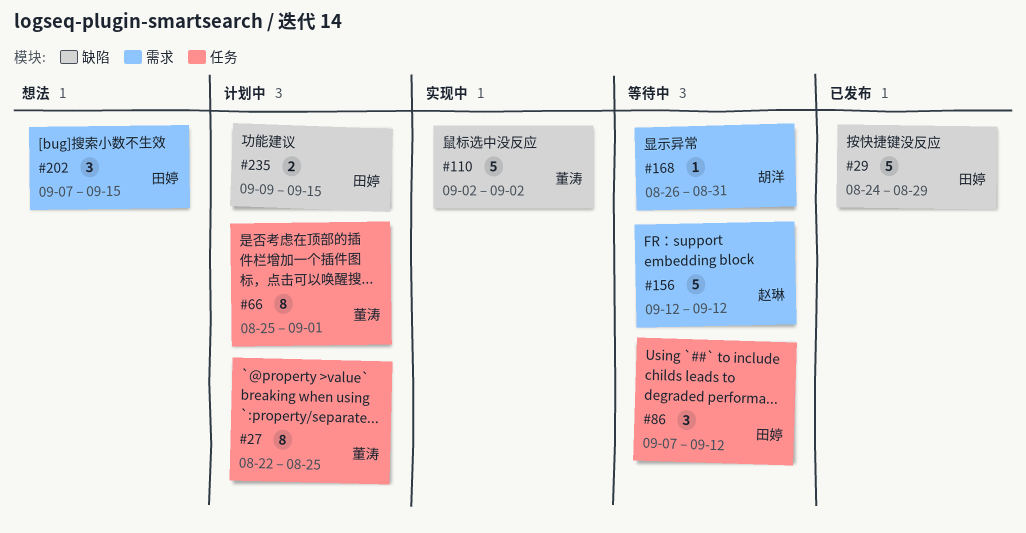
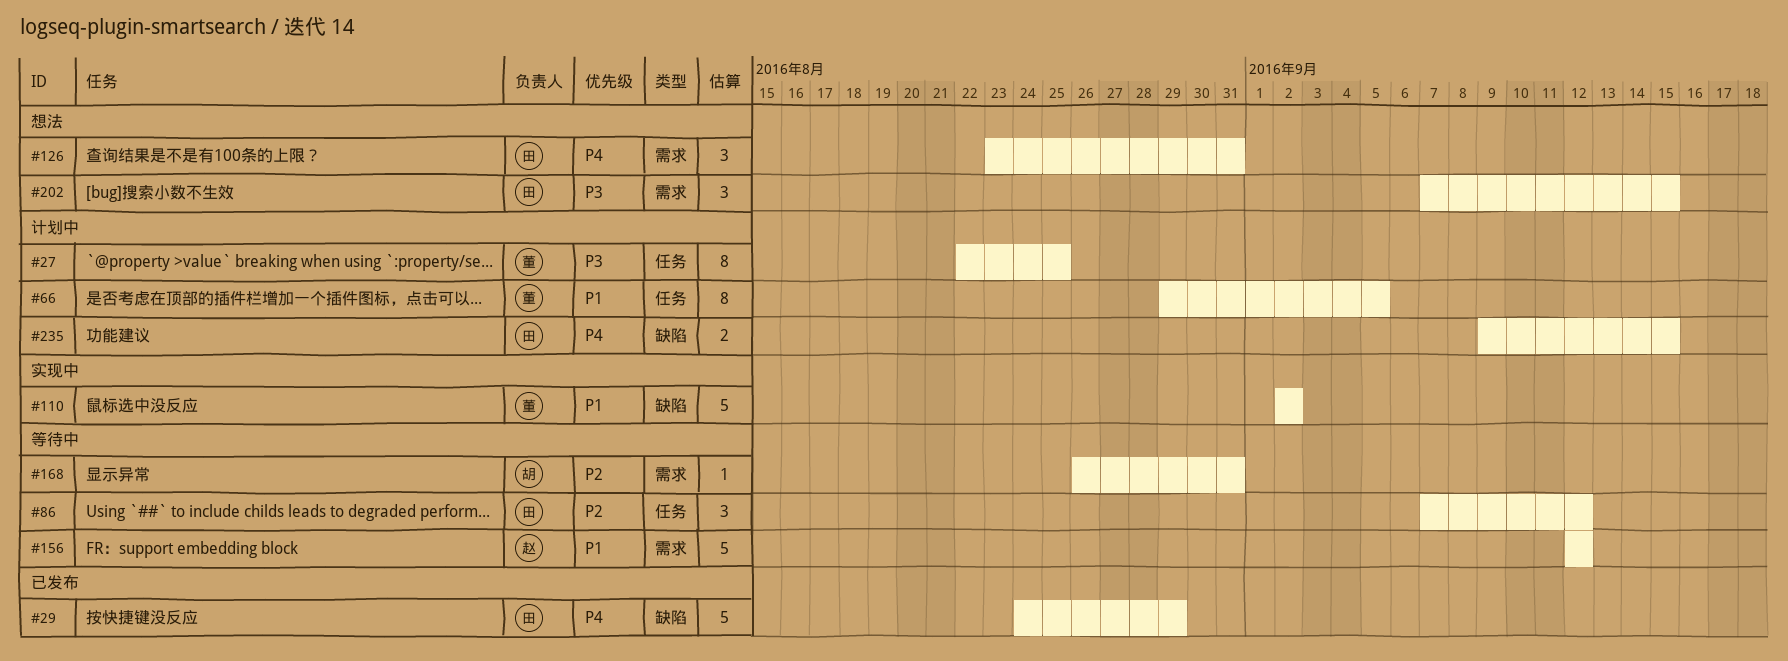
#66, start: Aug 25 -> Aug 29
#66, due: Sep 1 -> Sep 5
#126: none -> present

